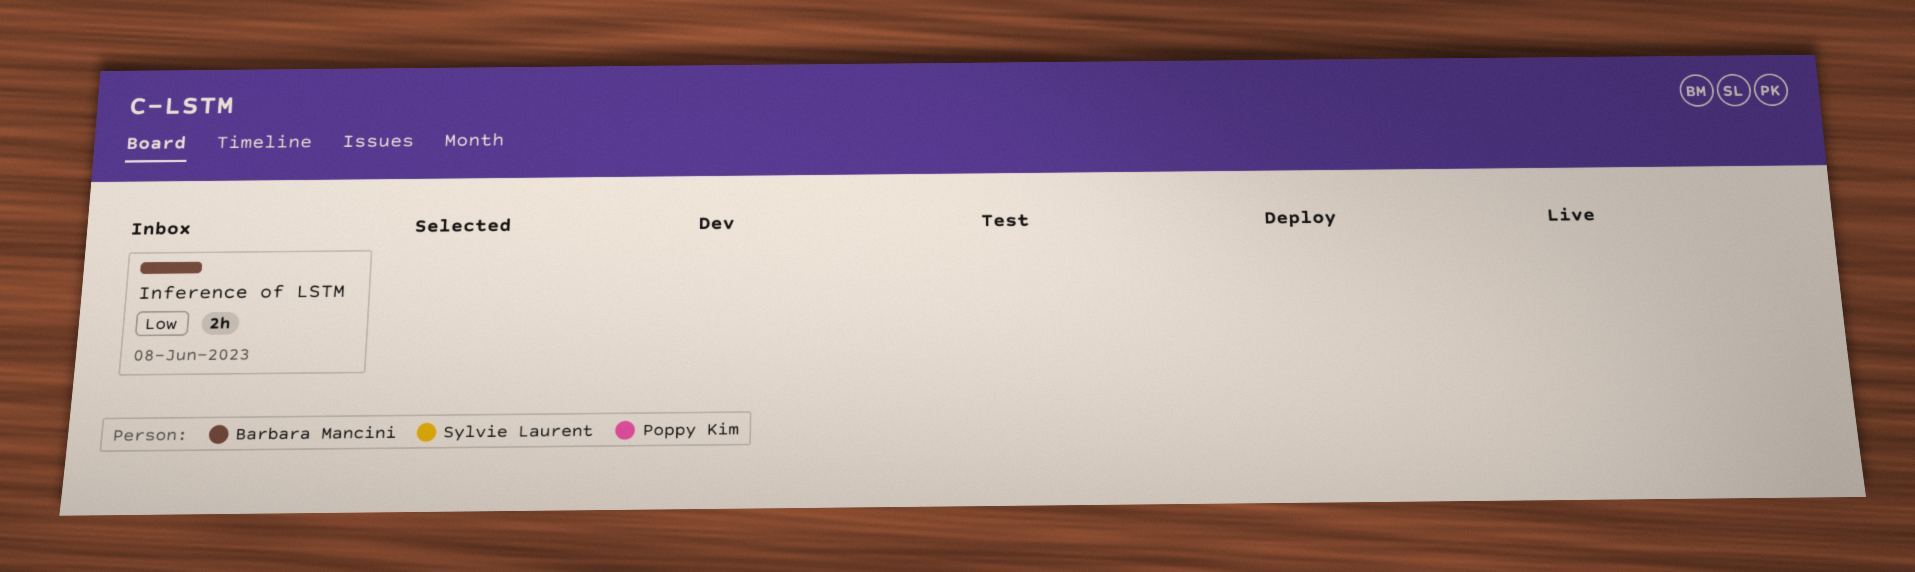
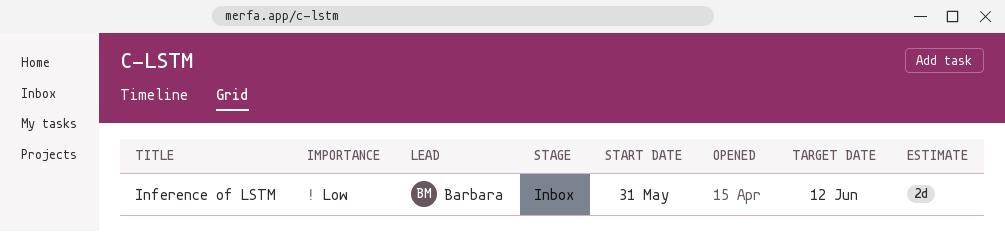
Inference of LSTM, estimate: 2h -> 2d
Inference of LSTM, due: Jun 8 -> Jun 12

